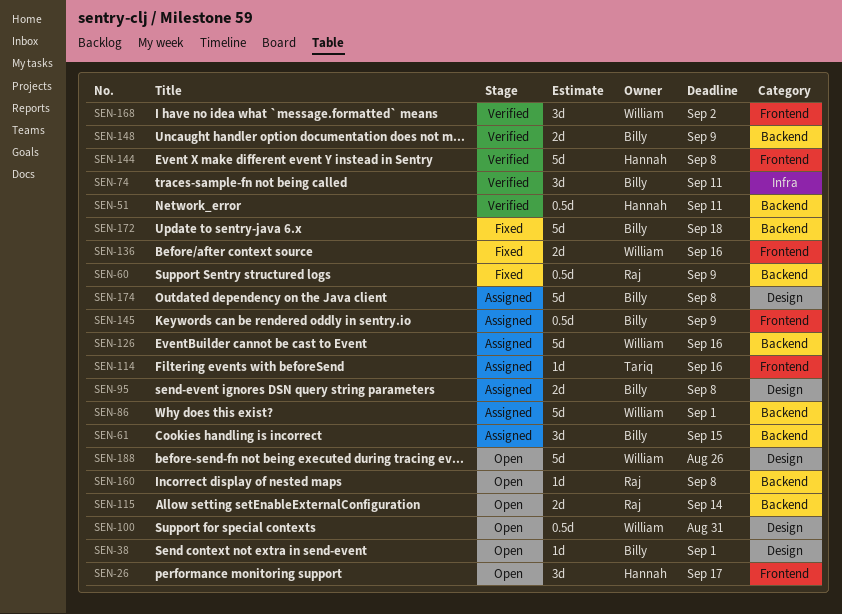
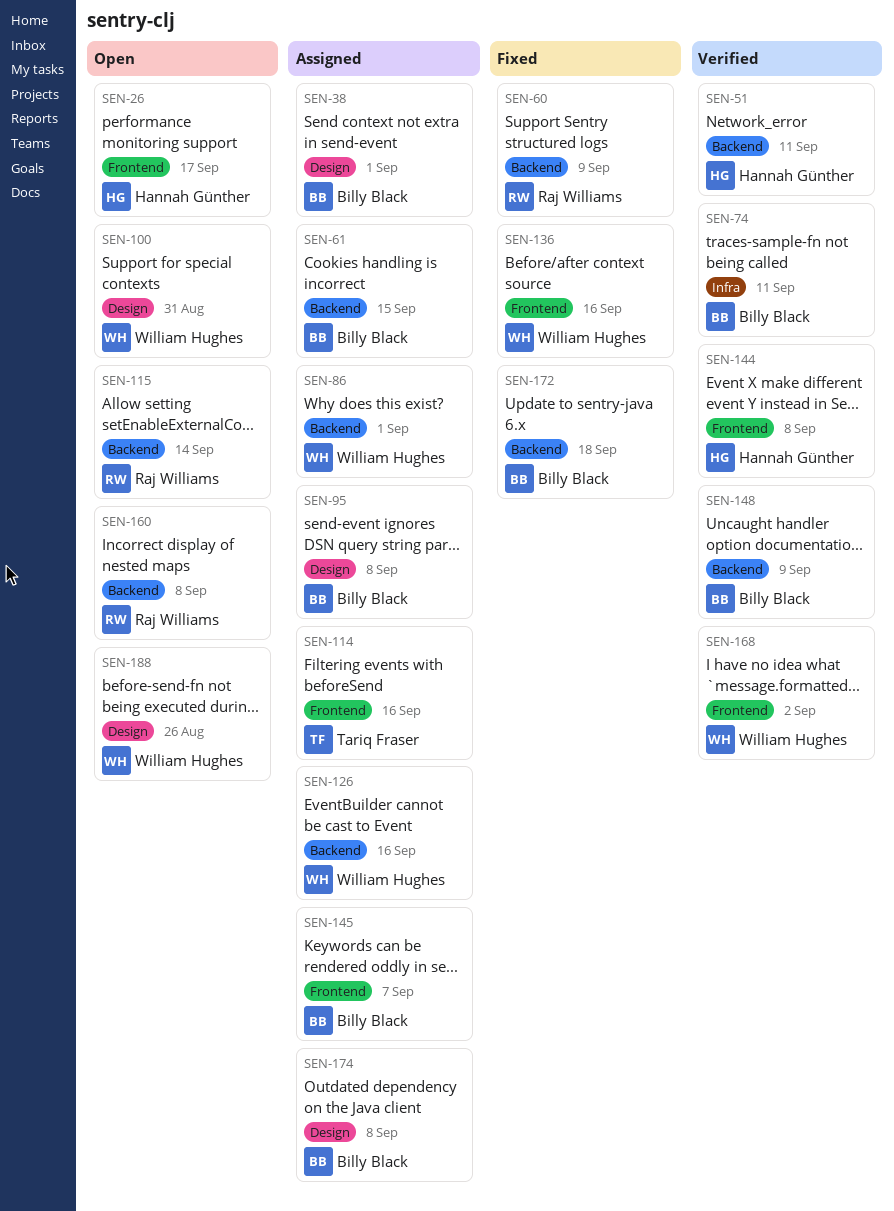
SEN-38, status: Open -> Assigned
SEN-145, due: Sep 9 -> Sep 7

